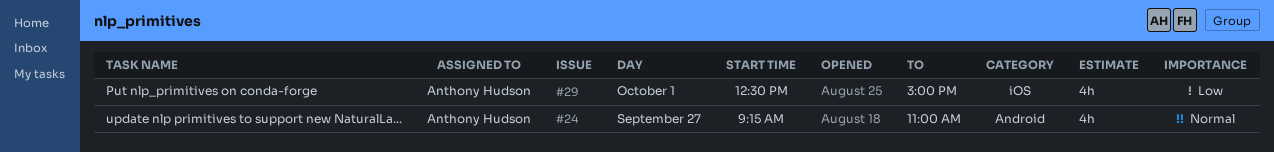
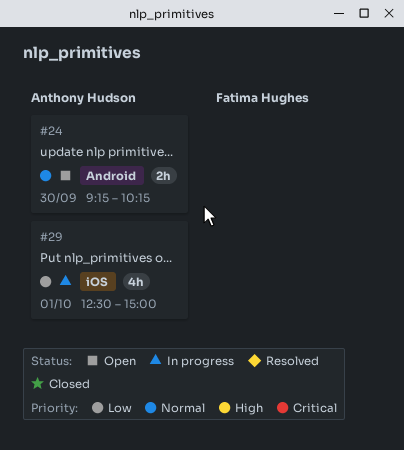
#24, estimate: 4h -> 2h
#24, day: Sep 27 -> Sep 30
#24, ends: 11:00 -> 10:15

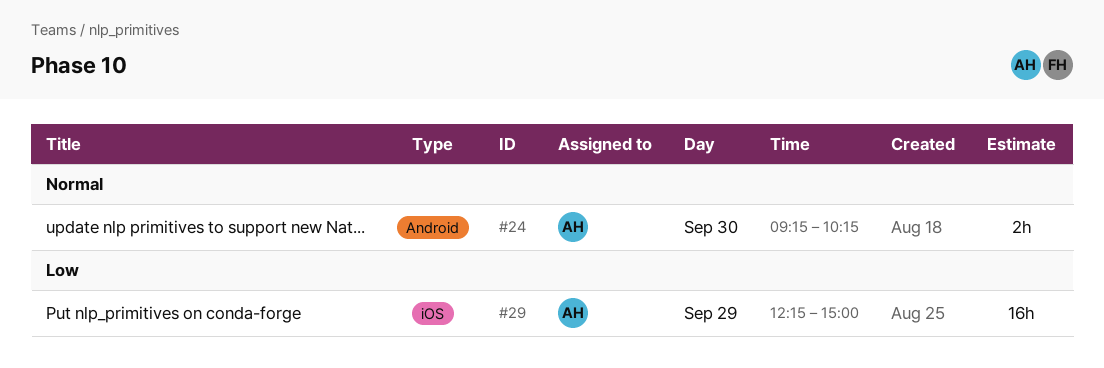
#29, estimate: 4h -> 16h
#29, day: Oct 1 -> Sep 29
#29, begins: 12:30 -> 12:15

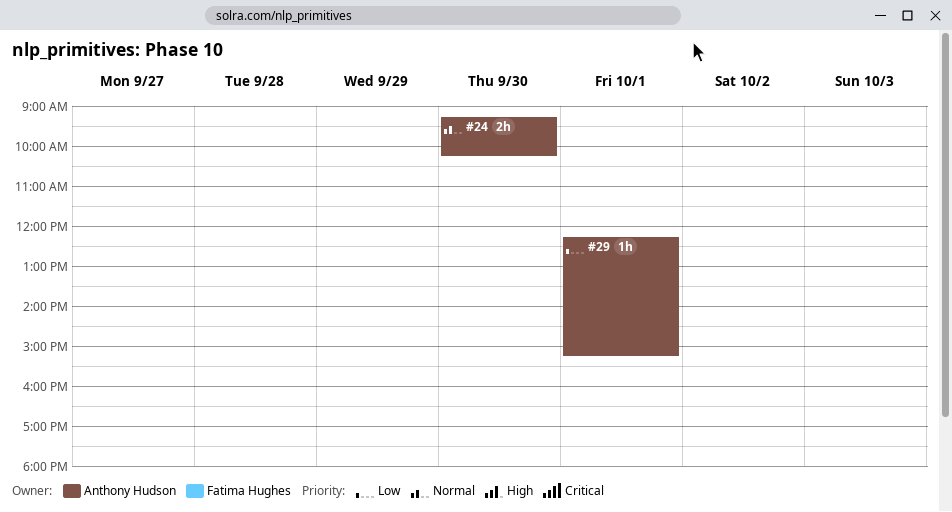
#29, estimate: 16h -> 1h
#29, day: Sep 29 -> Oct 1
#29, ends: 15:00 -> 15:15

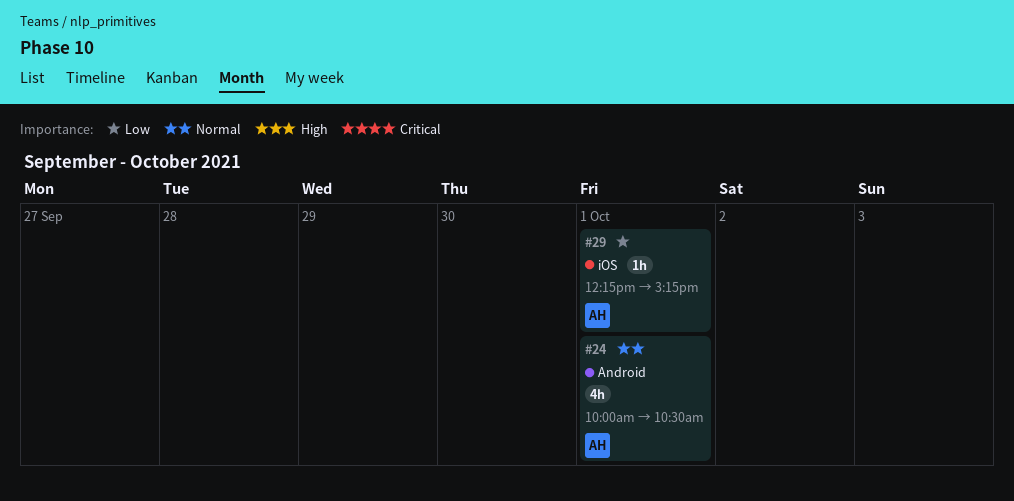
#24, estimate: 2h -> 4h
#24, day: Sep 30 -> Oct 1
#24, begins: 09:15 -> 10:00
#24, ends: 10:15 -> 10:30

